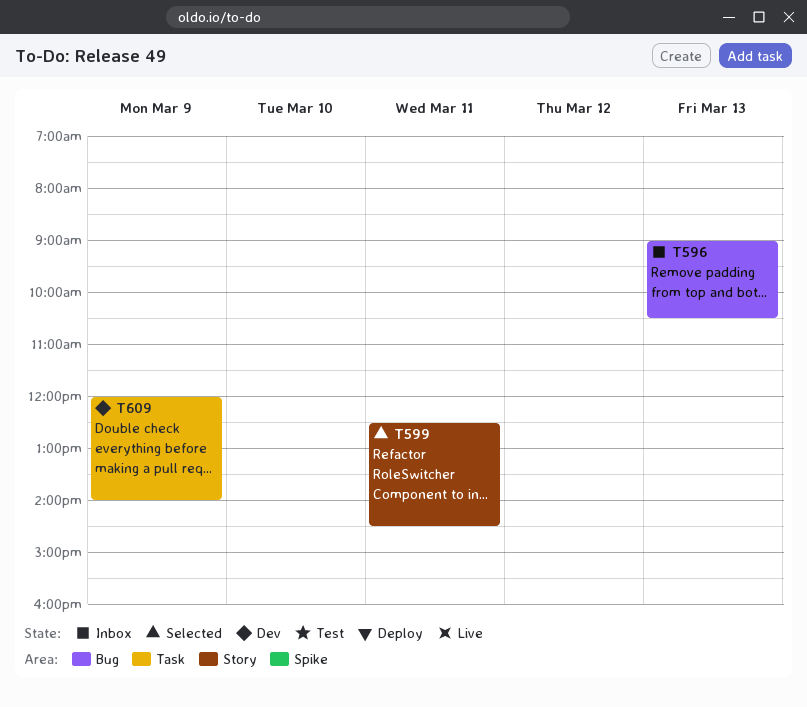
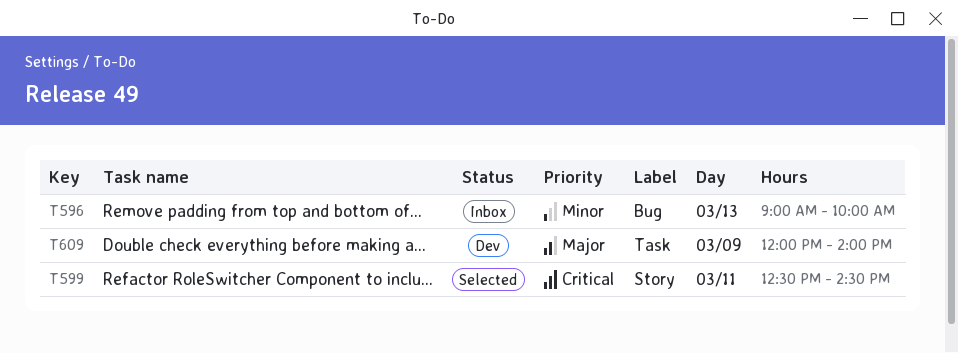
T596, ends: 10:30 -> 10:00

